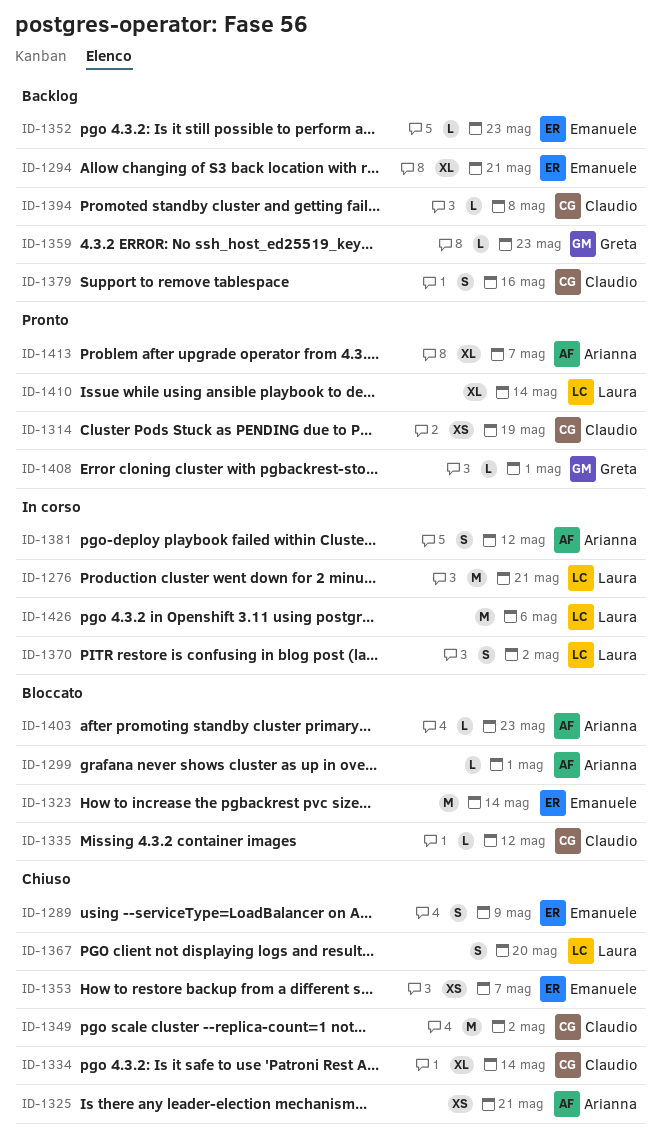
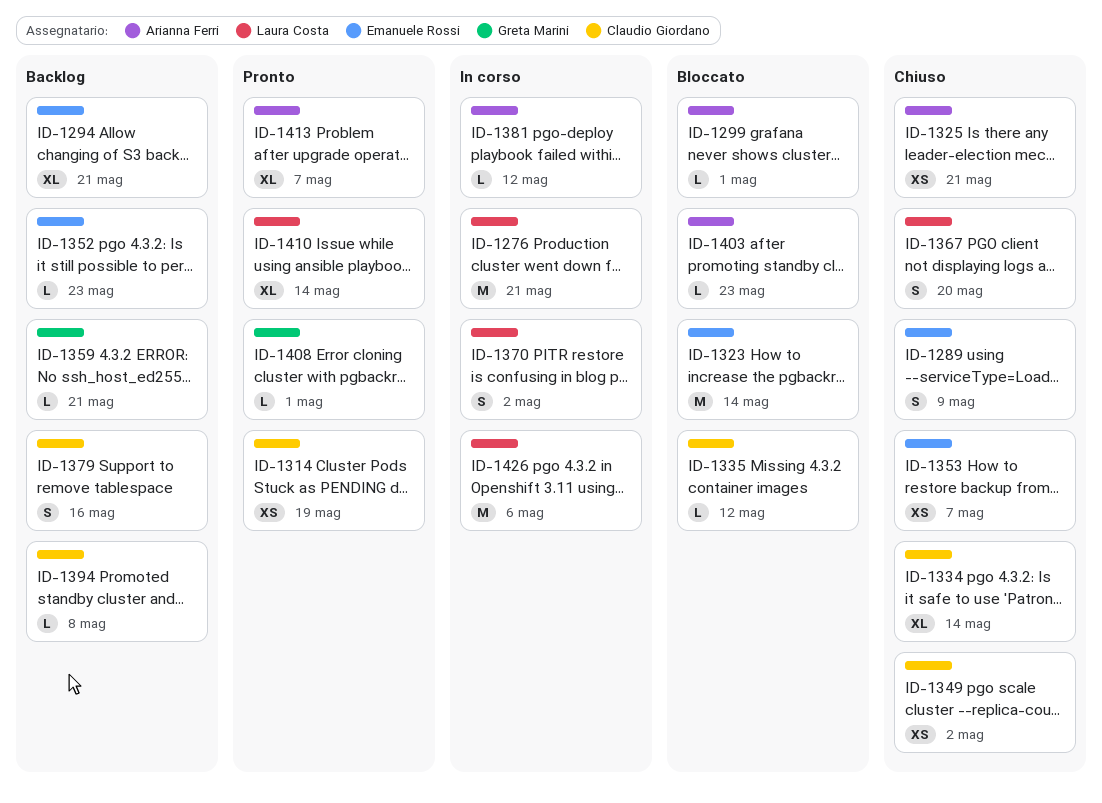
ID-1349, estimate: M -> XS
ID-1359, due: May 23 -> May 21
ID-1381, estimate: S -> L

